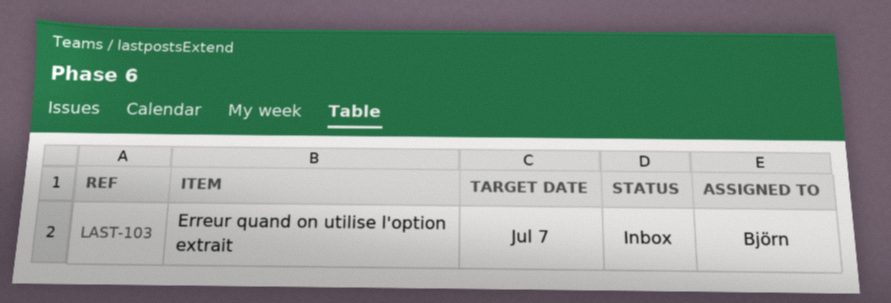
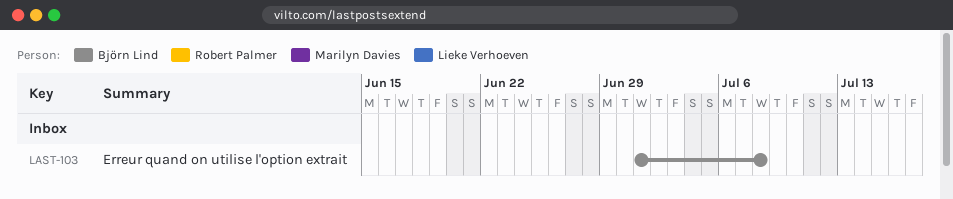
LAST-103, due: Jul 7 -> Jul 8

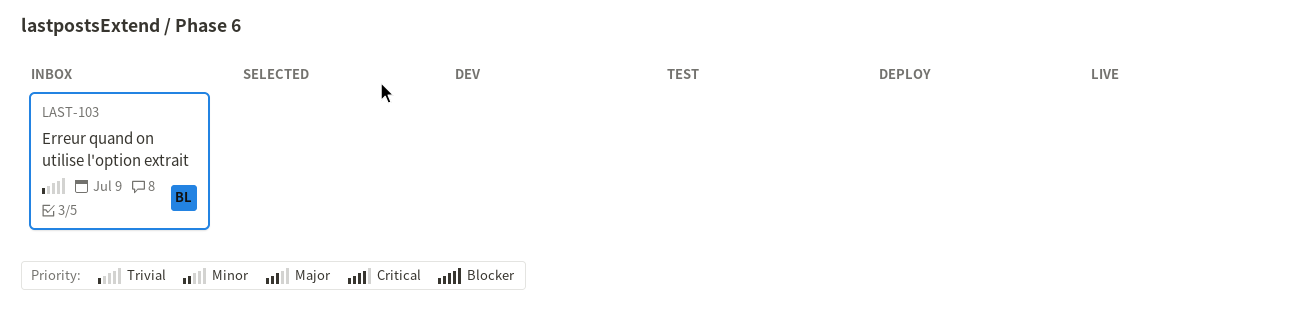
LAST-103, due: Jul 8 -> Jul 9

